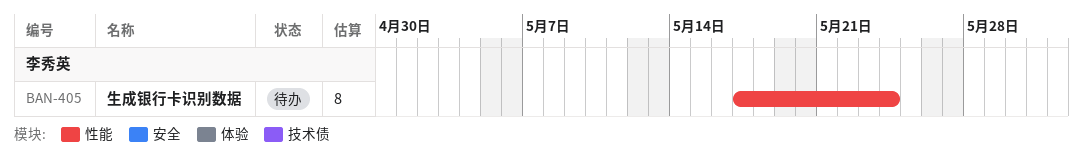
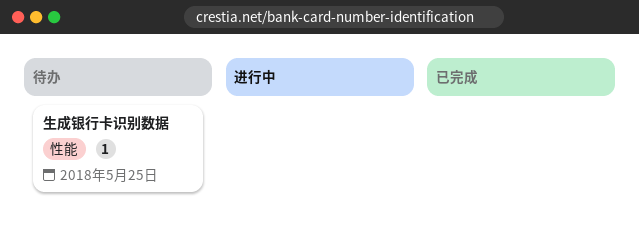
生成银行卡识别数据, estimate: 8 -> 1
生成银行卡识别数据, due: May 24 -> May 25

